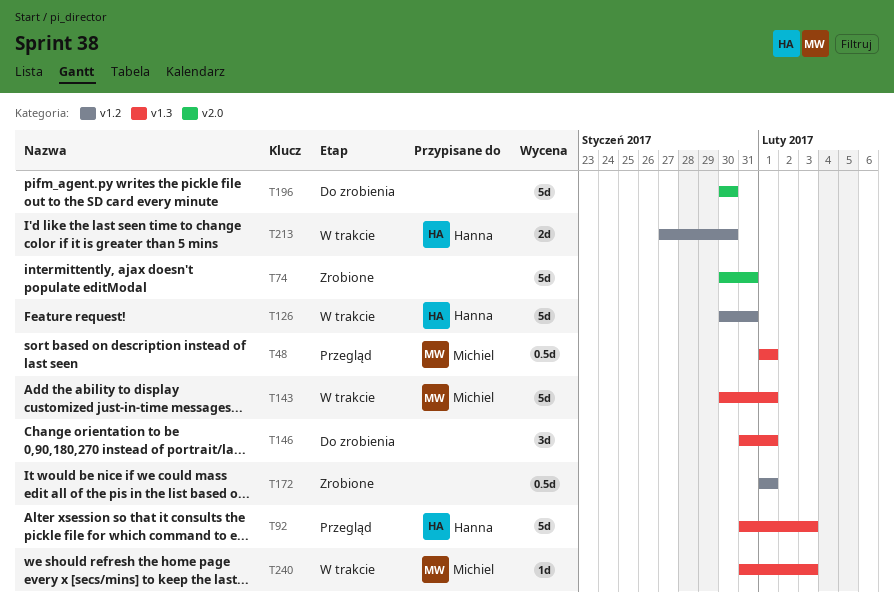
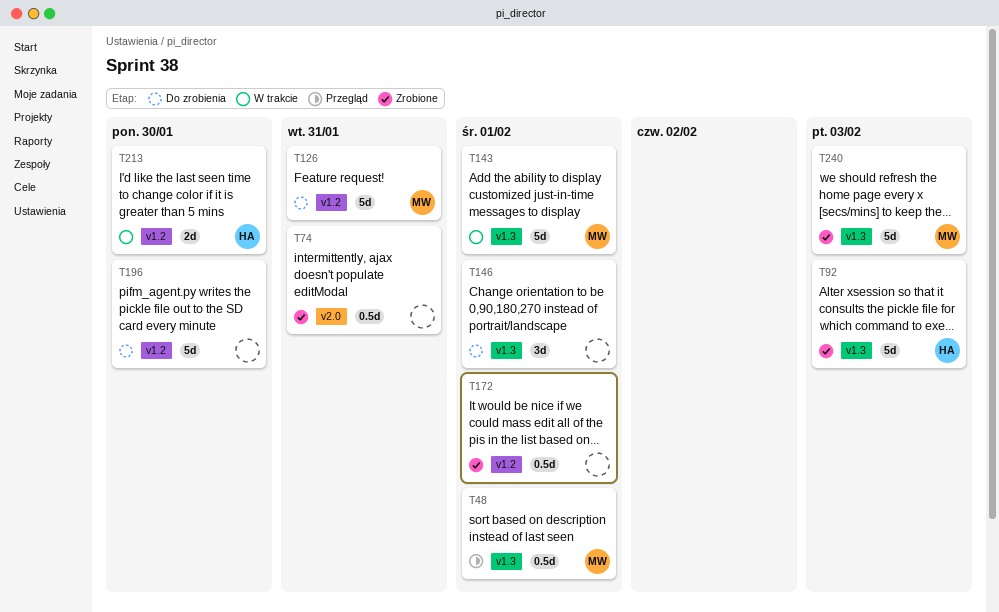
T74, estimate: 5d -> 0.5d
T92, status: Przegląd -> Zrobione
T126, status: W trakcie -> Do zrobienia
T126, owner: Hanna -> Michiel
T196, label: v2.0 -> v1.2
T240, status: W trakcie -> Zrobione
T240, estimate: 1d -> 5d

